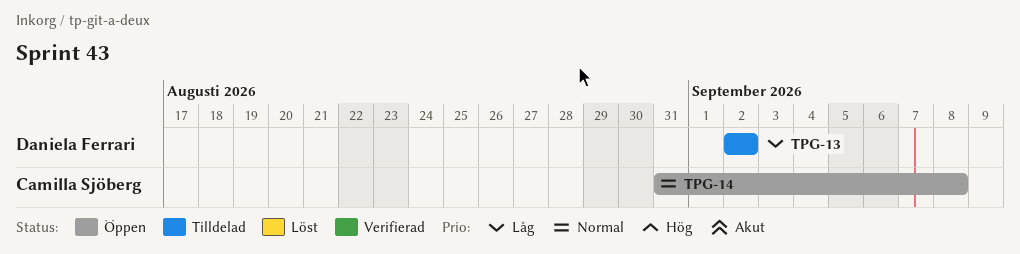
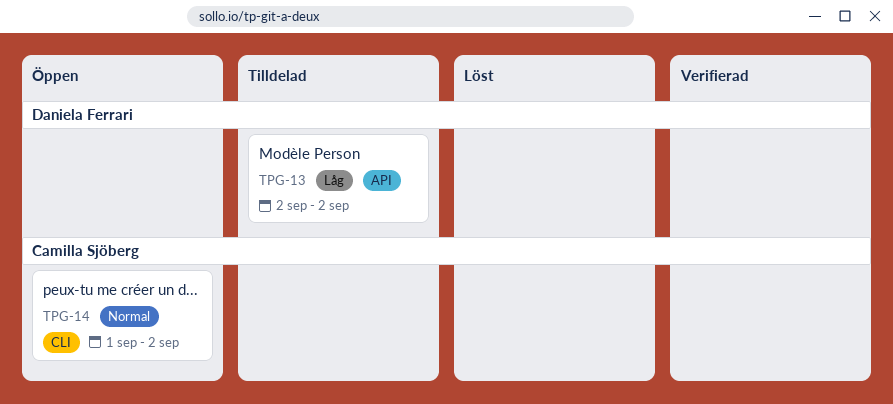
TPG-14, start: Aug 31 -> Sep 1
TPG-14, due: Sep 8 -> Sep 2

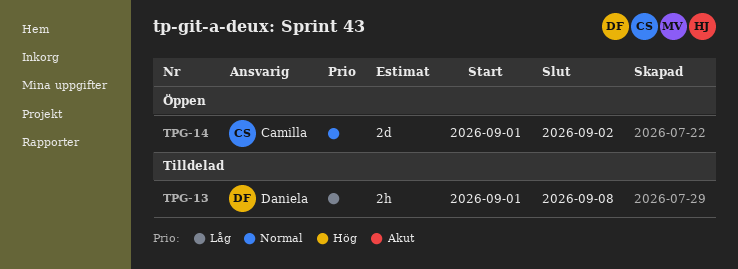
TPG-13, start: Sep 2 -> Sep 1
TPG-13, due: Sep 2 -> Sep 8

